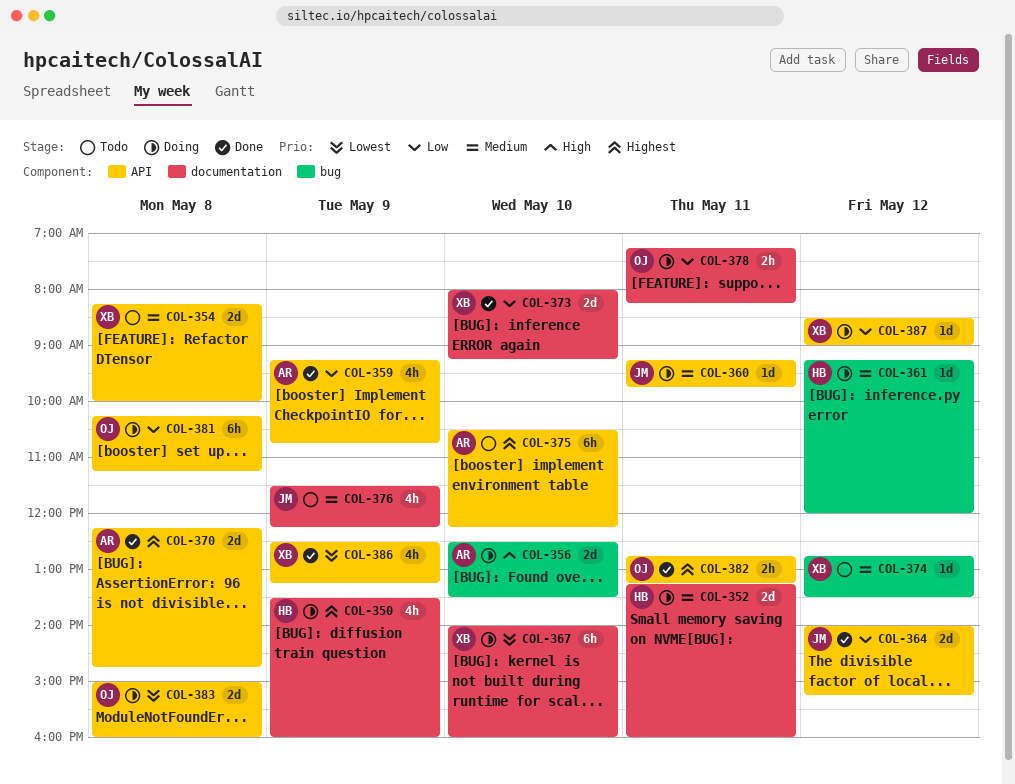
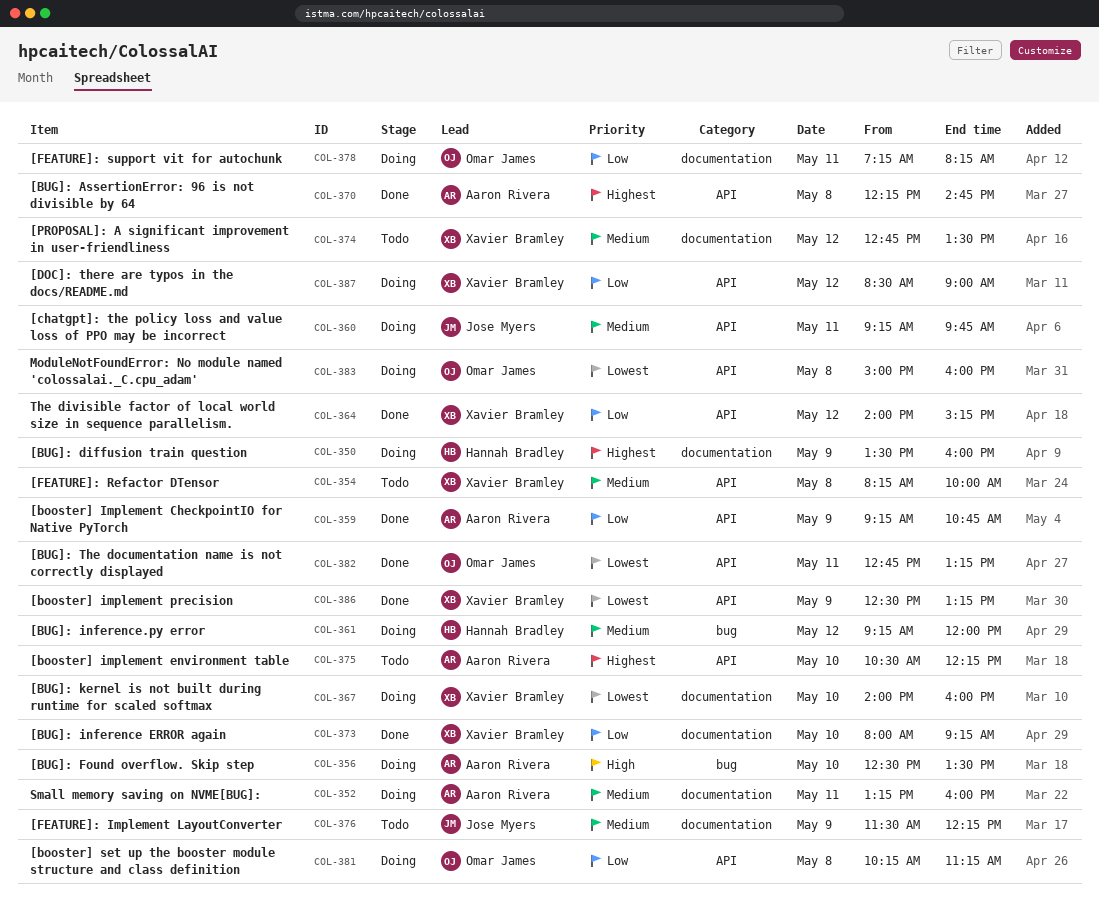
COL-352, owner: Hannah Bradley -> Aaron Rivera
COL-364, owner: Jose Myers -> Xavier Bramley
COL-374, label: bug -> documentation
COL-382, priority: Highest -> Lowest

